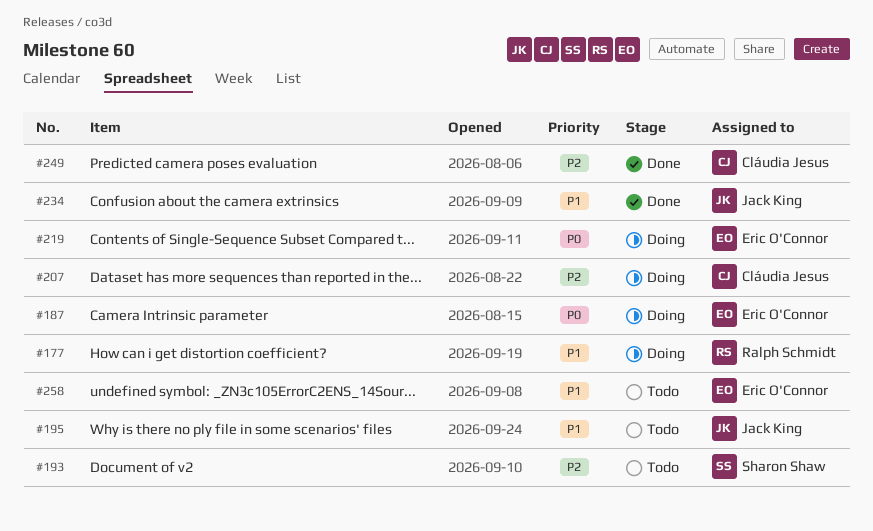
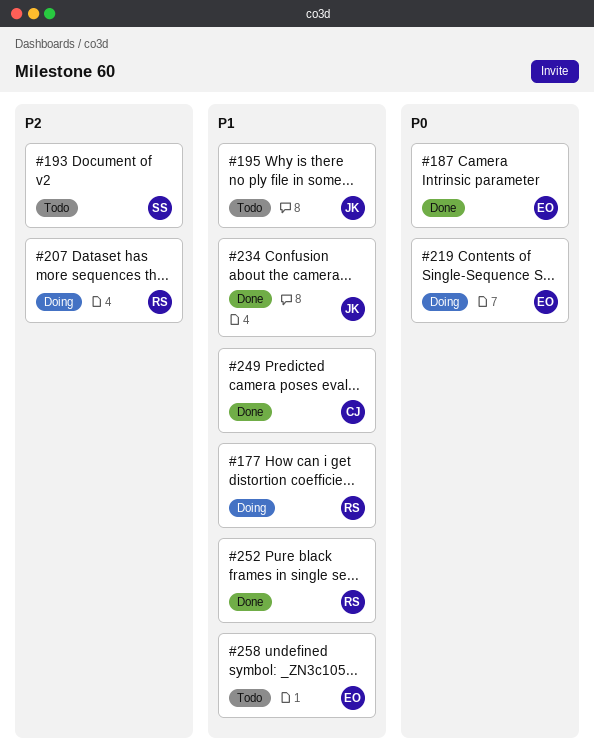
#187, status: Doing -> Done
#207, owner: Cláudia Jesus -> Ralph Schmidt
#249, priority: P2 -> P1
#252: none -> present

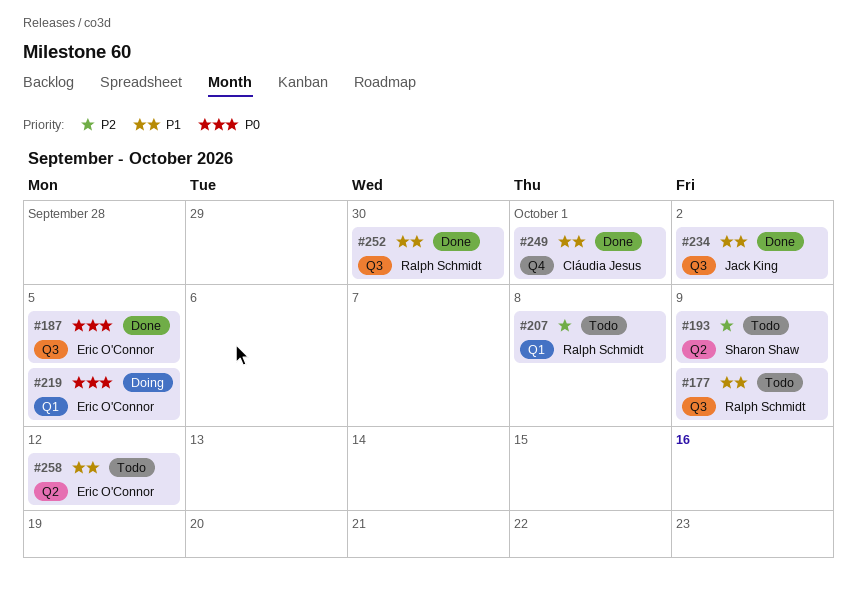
#177, status: Doing -> Todo
#195: present -> none
#207, status: Doing -> Todo

